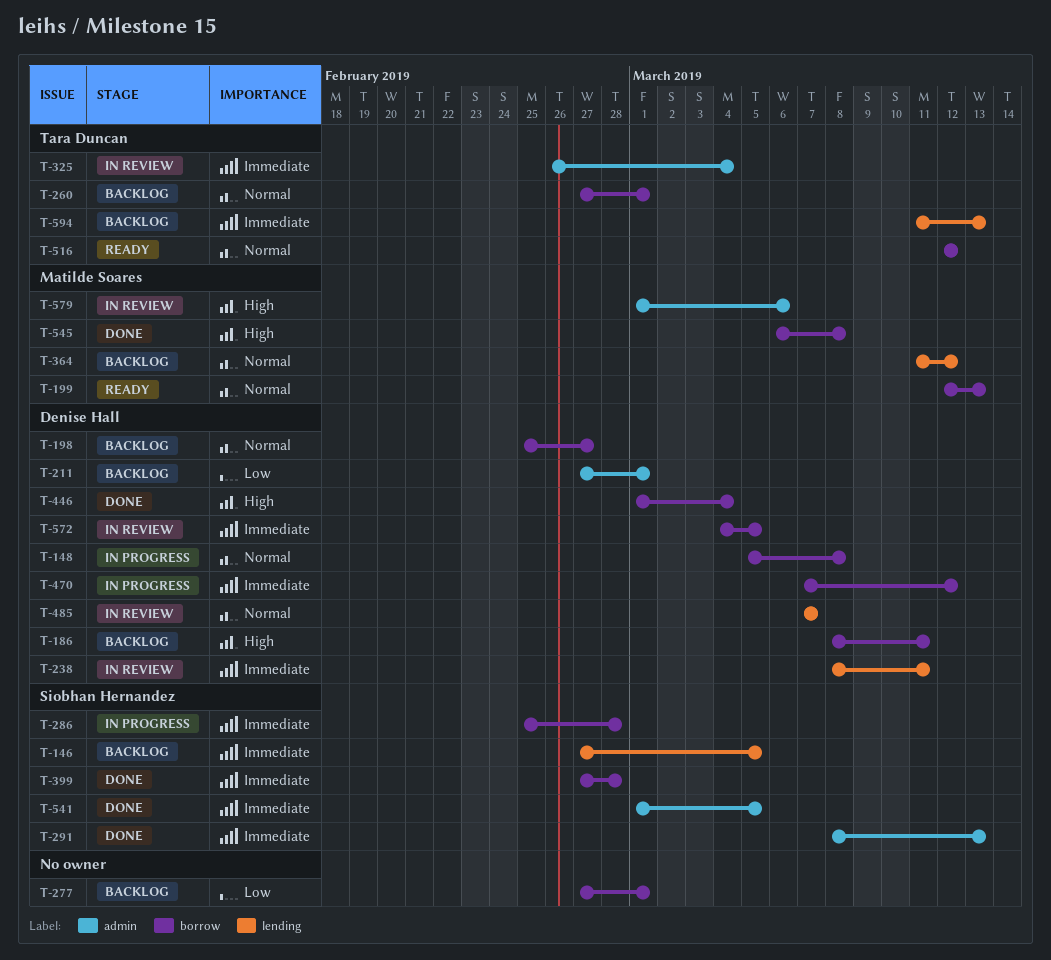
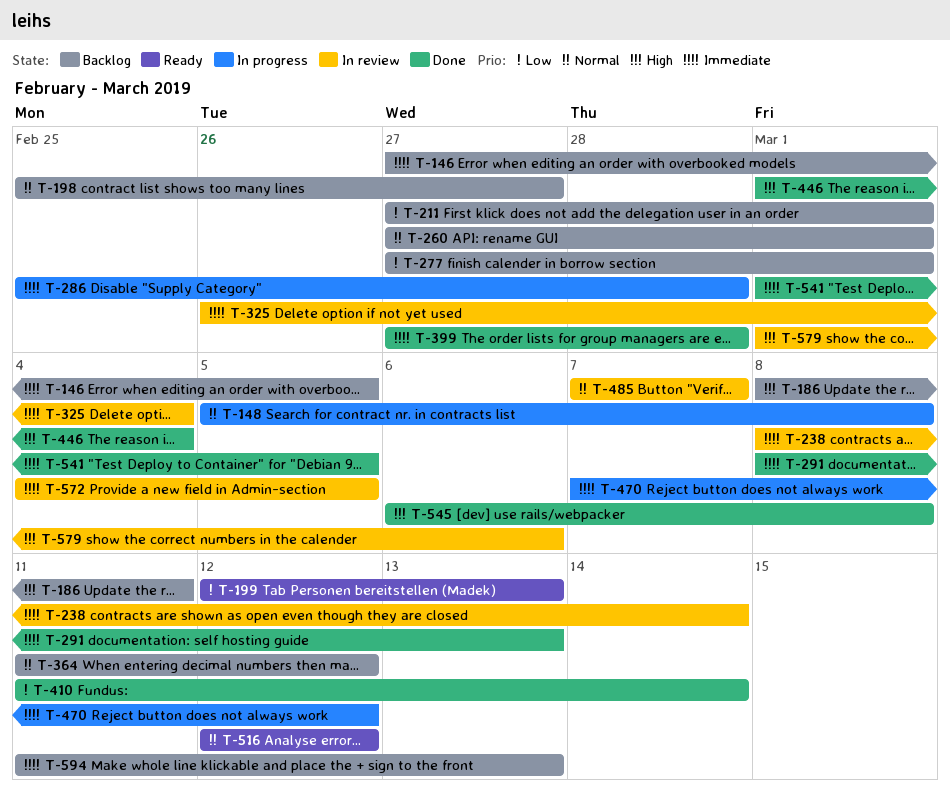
T-199, priority: Normal -> Low
T-238, due: Mar 11 -> Mar 14
T-410: none -> present

